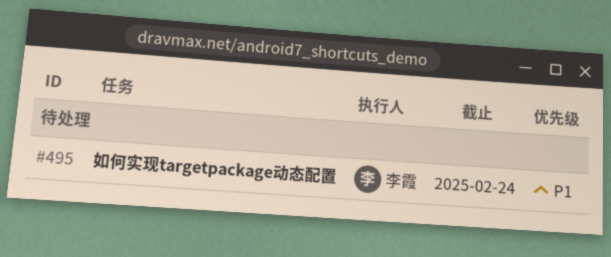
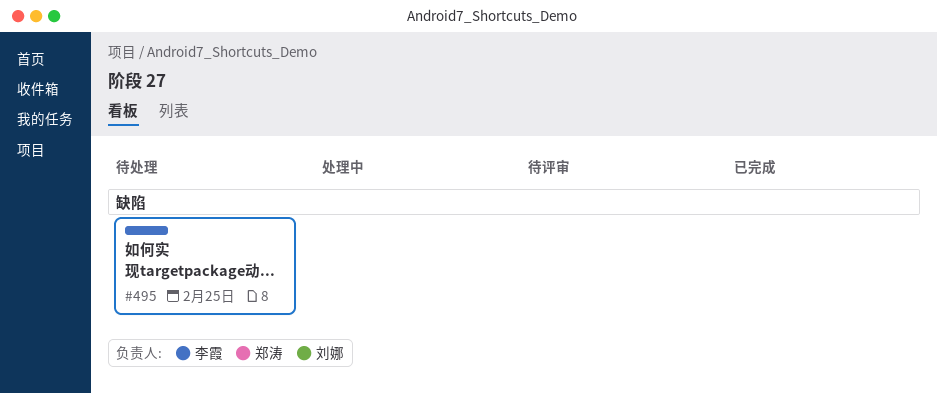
#495, due: Feb 24 -> Feb 25

